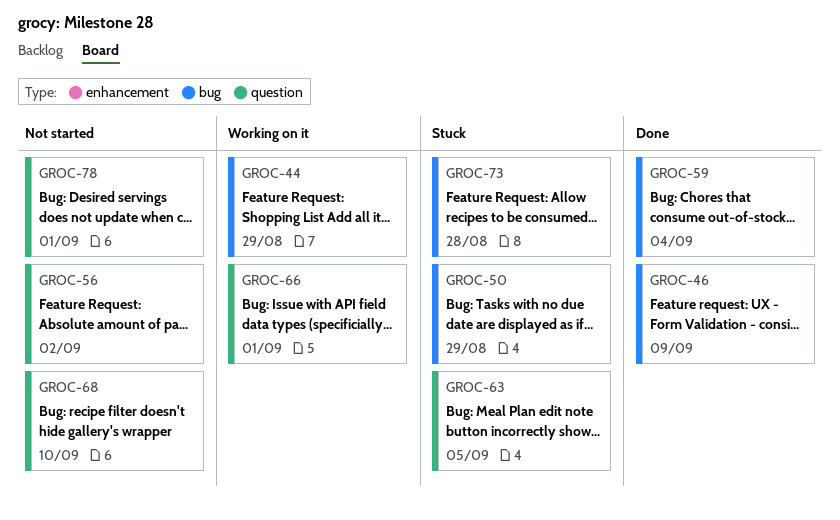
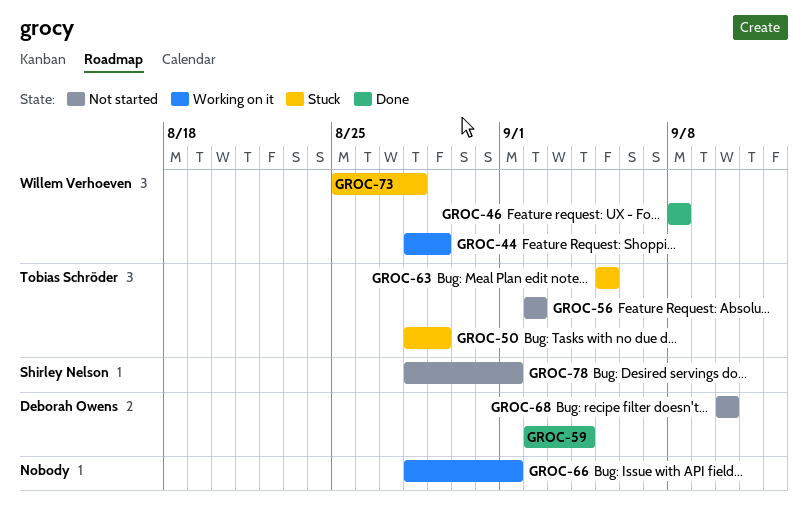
GROC-46, due: Sep 9 -> Sep 8

